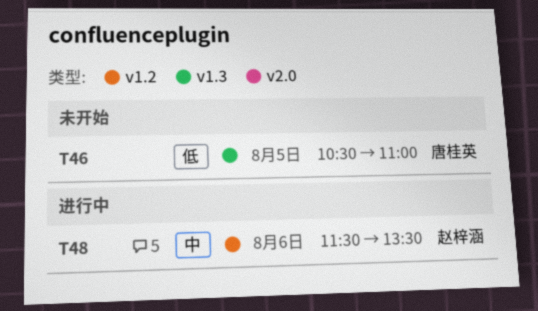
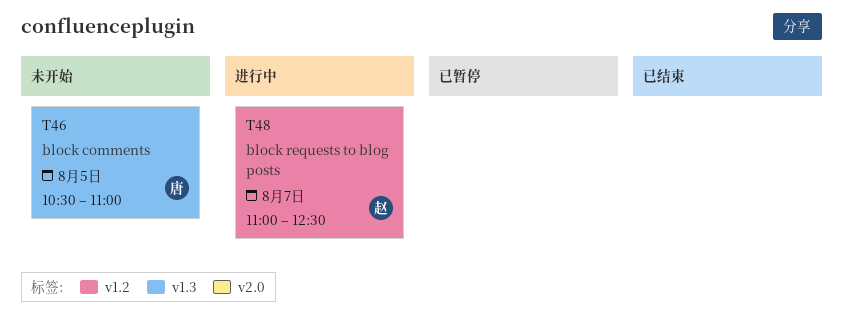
T48, day: Aug 6 -> Aug 7
T48, begins: 11:30 -> 11:00
T48, ends: 13:30 -> 12:30

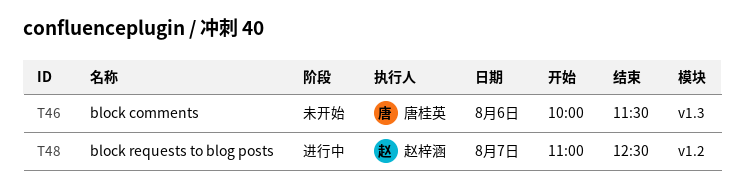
T46, day: Aug 5 -> Aug 6
T46, begins: 10:30 -> 10:00
T46, ends: 11:00 -> 11:30

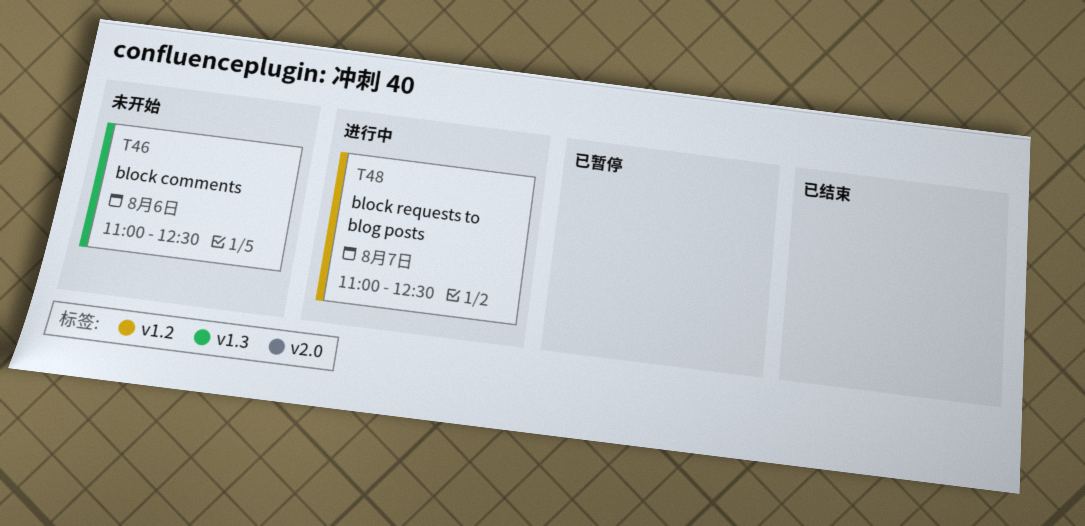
T46, begins: 10:00 -> 11:00
T46, ends: 11:30 -> 12:30

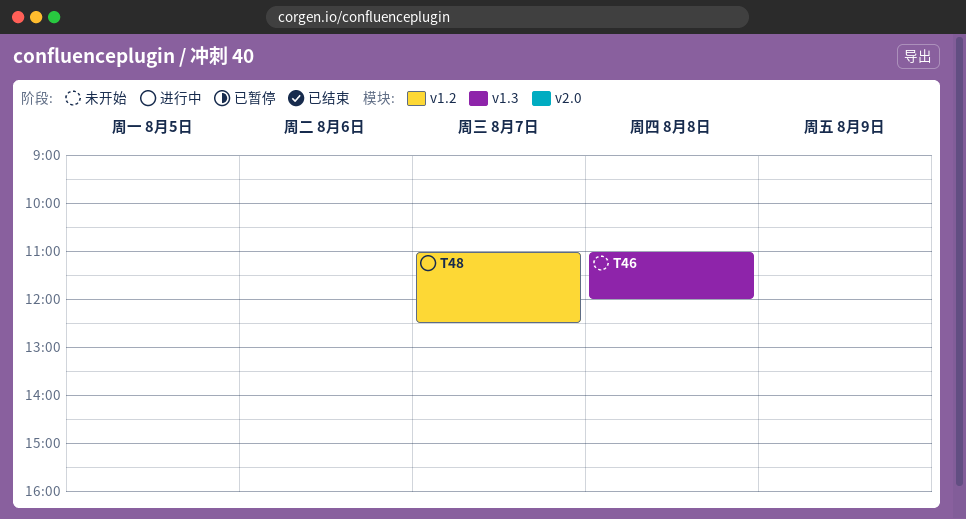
T46, day: Aug 6 -> Aug 8
T46, ends: 12:30 -> 12:00

